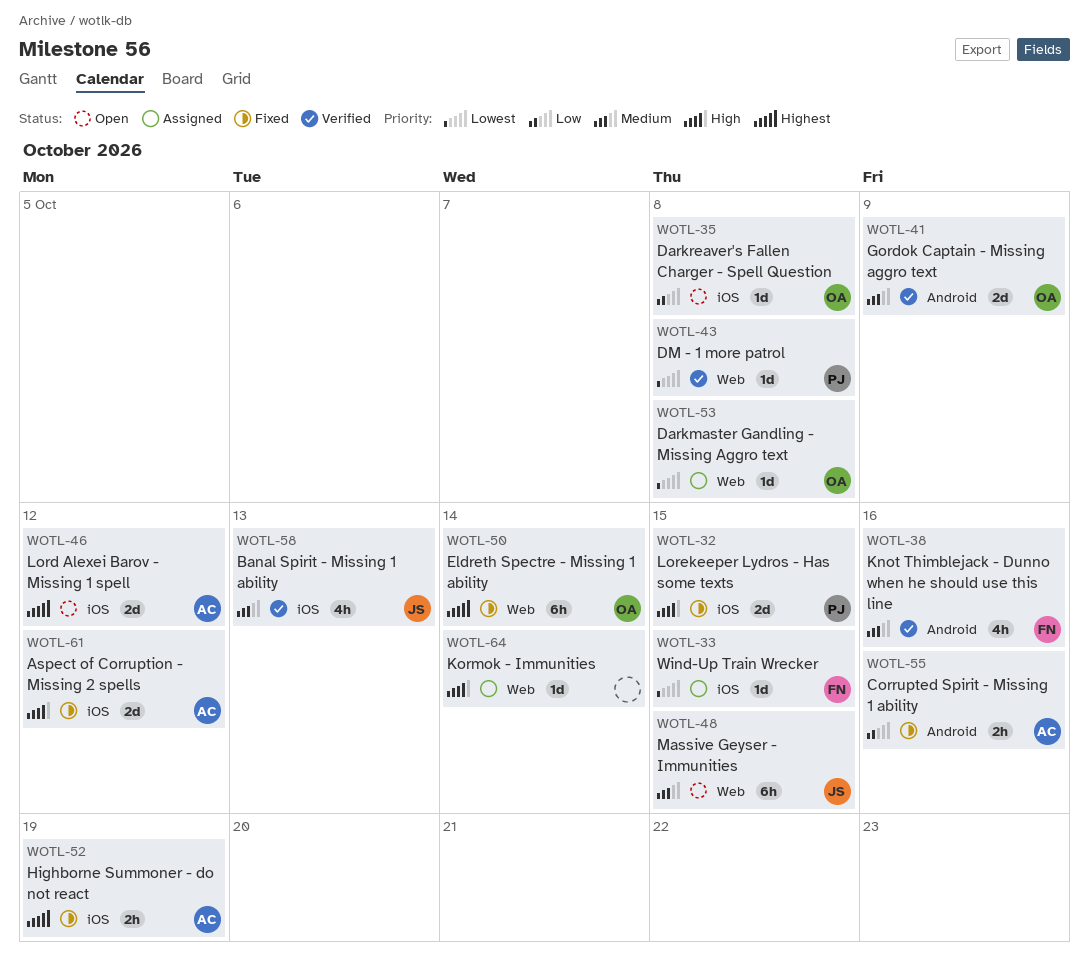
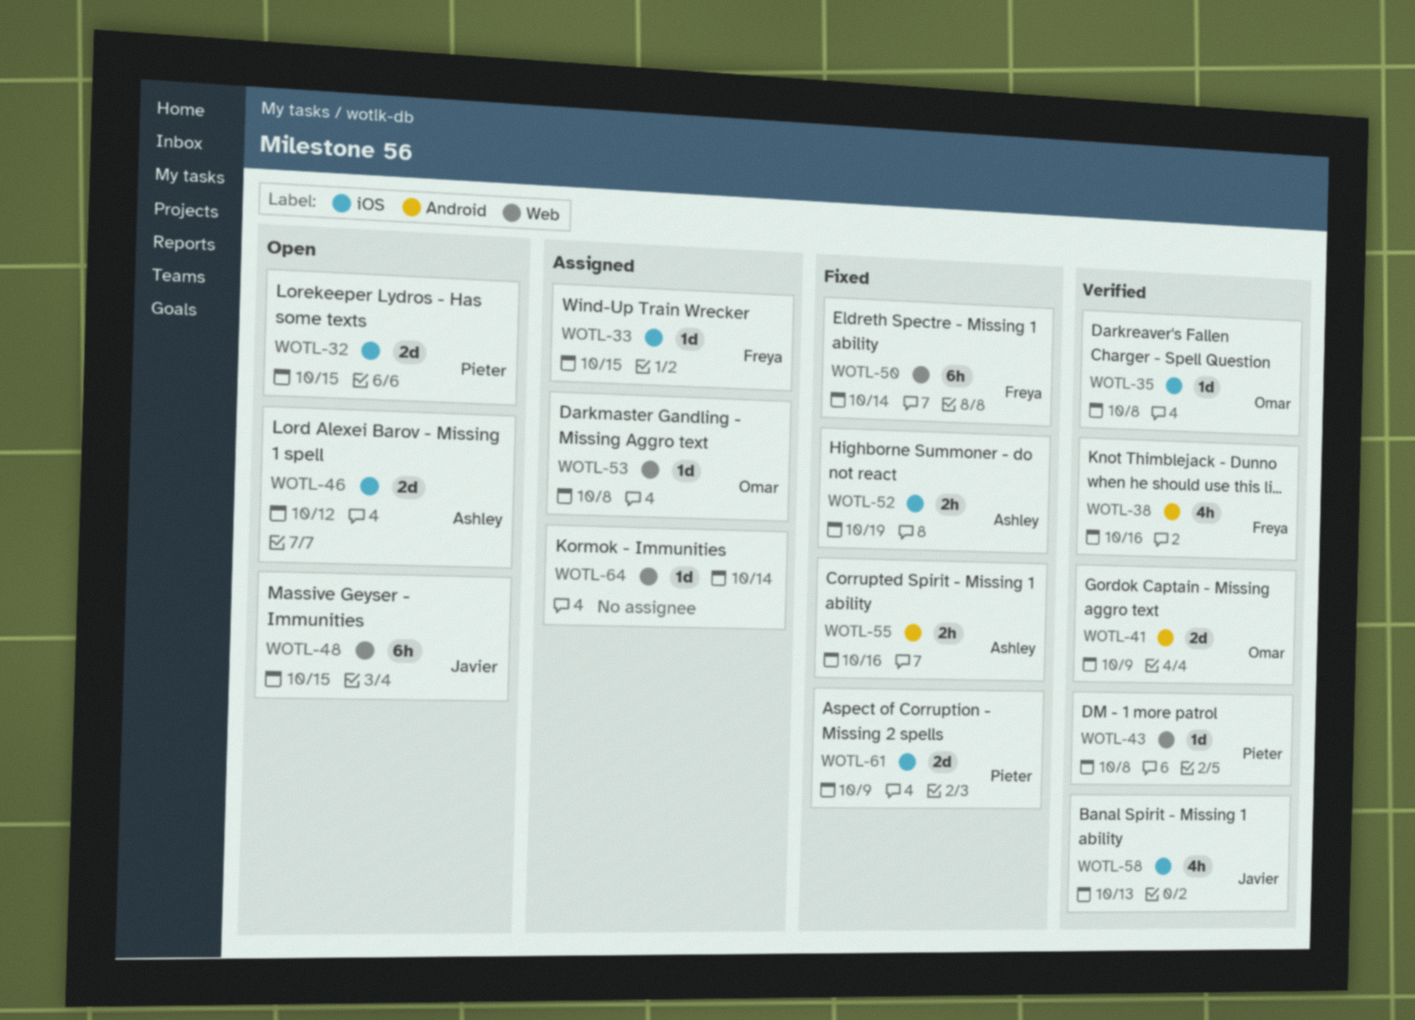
WOTL-32, status: Fixed -> Open
WOTL-35, status: Open -> Verified
WOTL-50, owner: Omar -> Freya
WOTL-61, owner: Ashley -> Pieter
WOTL-61, due: Oct 12 -> Oct 9

